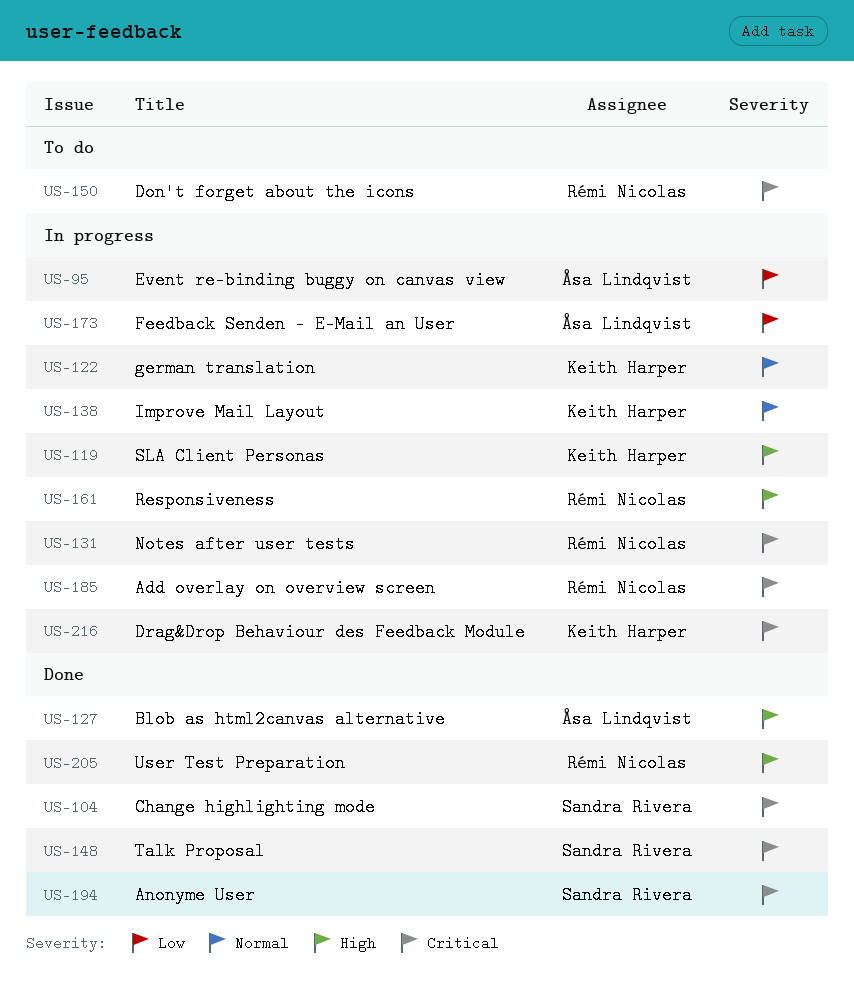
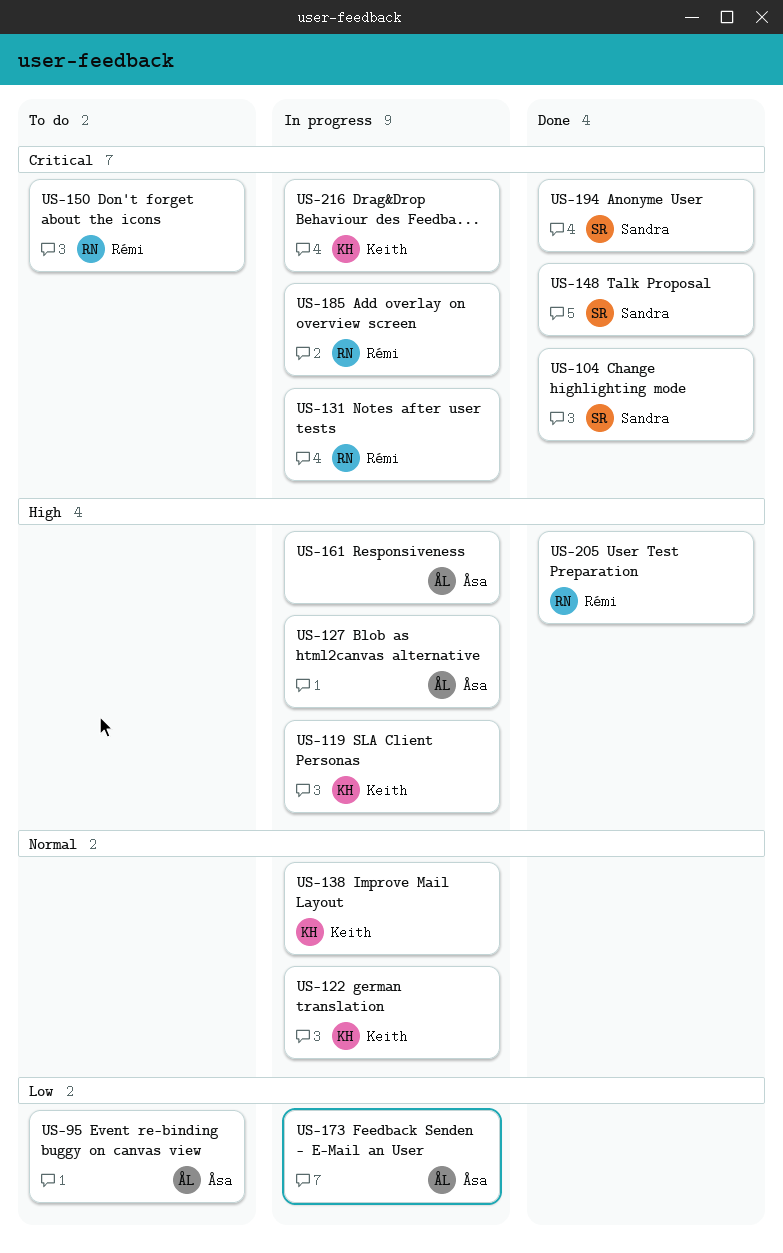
US-95, status: In progress -> To do
US-127, status: Done -> In progress
US-161, owner: Rémi Nicolas -> Åsa Lindqvist

